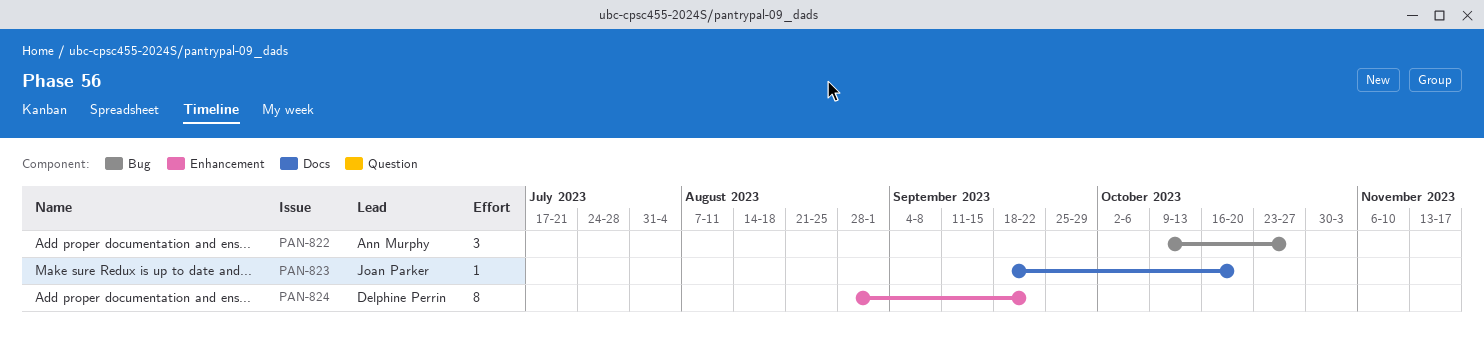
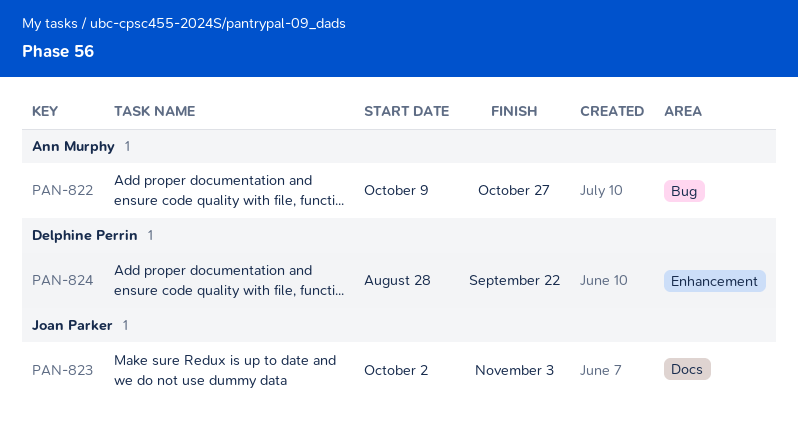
PAN-823, start: Sep 18 -> Oct 2
PAN-823, due: Oct 20 -> Nov 3

